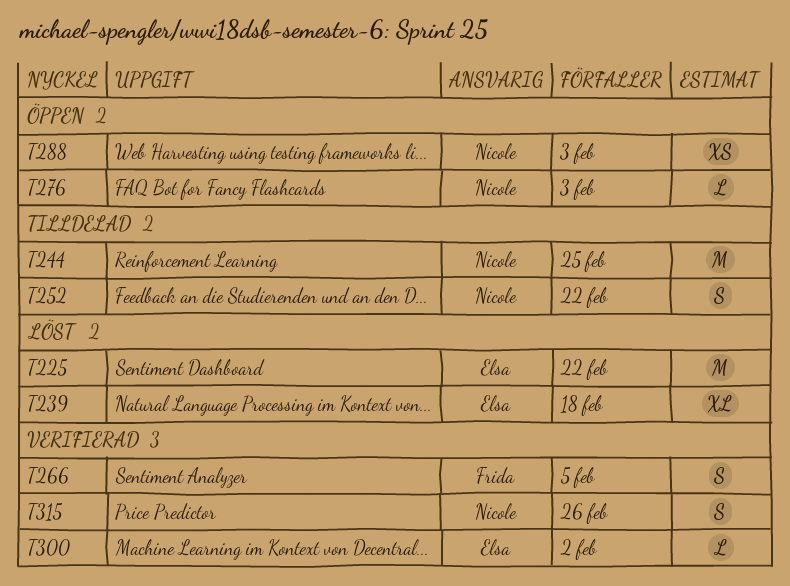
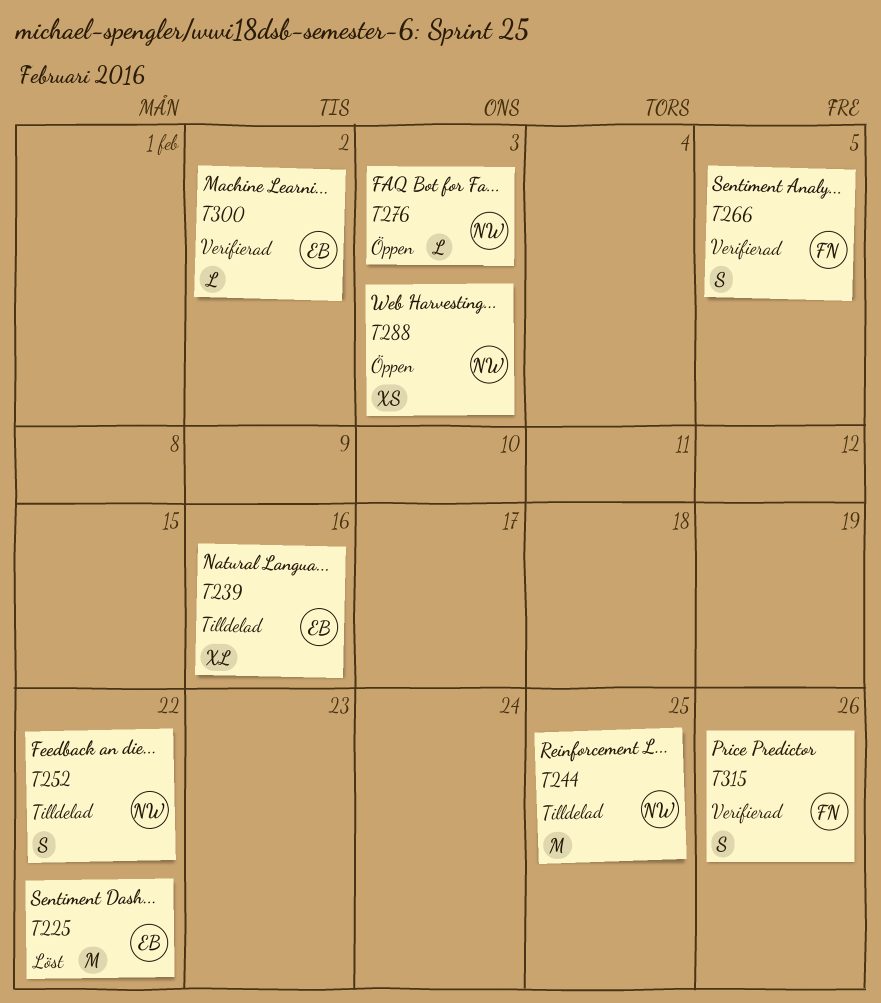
T239, status: Löst -> Tilldelad
T239, due: Feb 18 -> Feb 16
T315, owner: Nicole -> Frida

